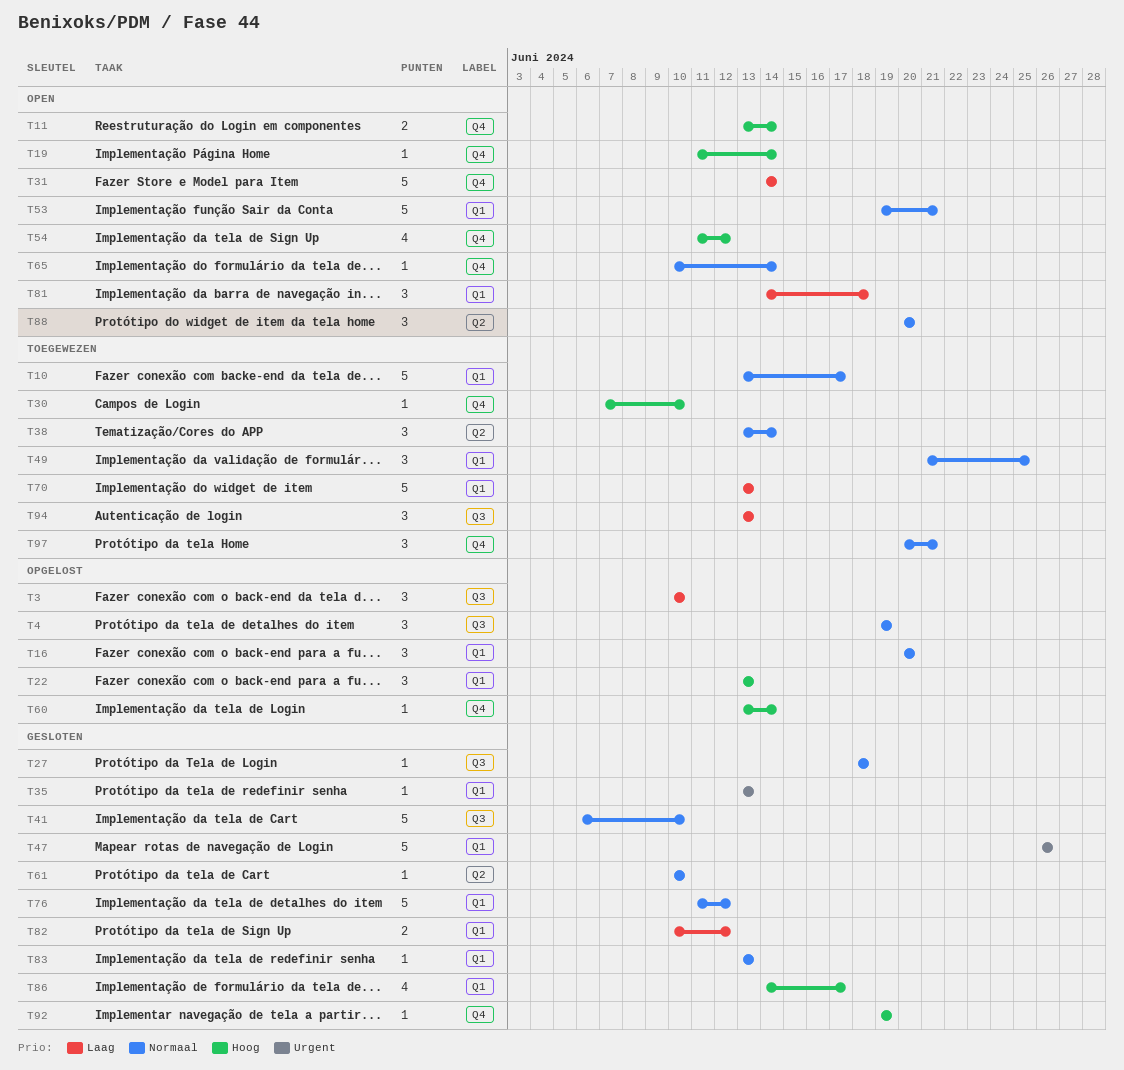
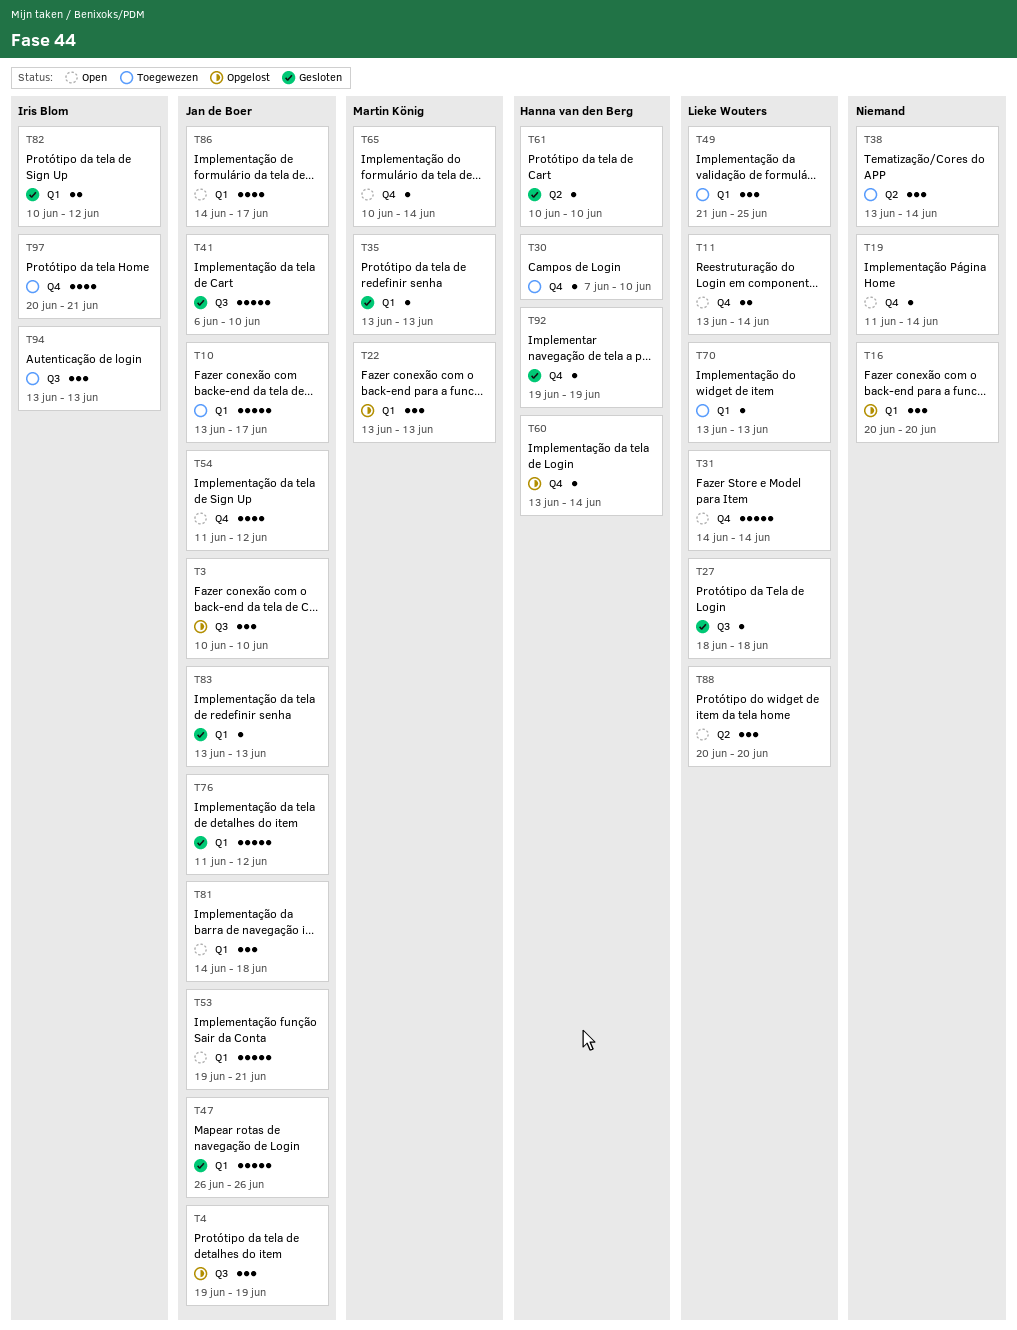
T70, estimate: 5 -> 1
T86, status: Gesloten -> Open
T97, estimate: 3 -> 4

